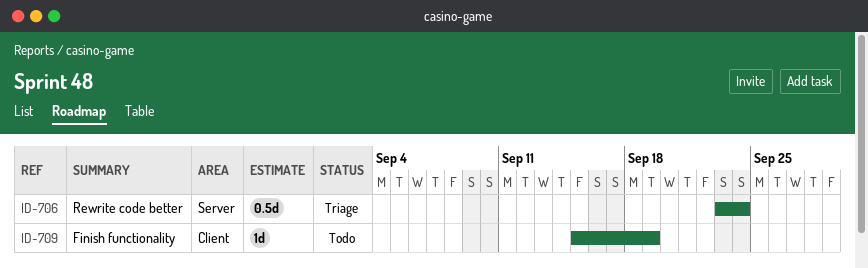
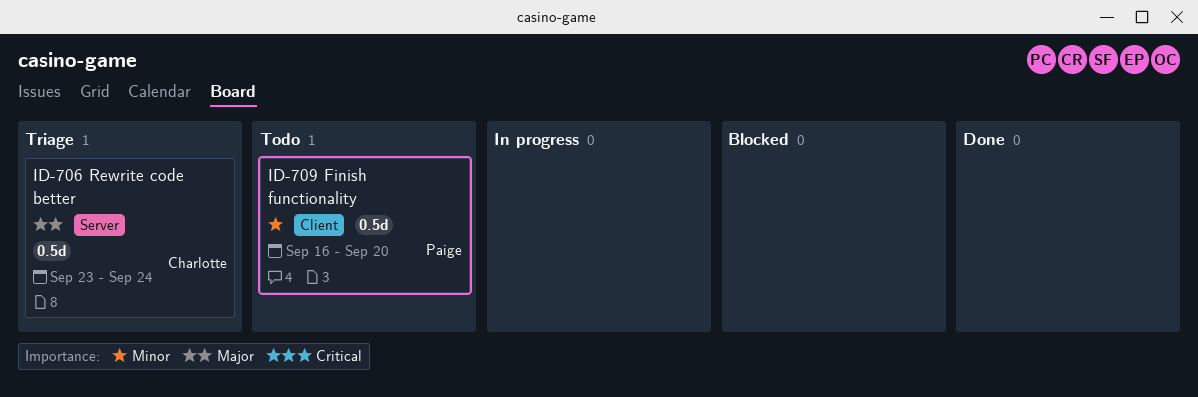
ID-709, estimate: 1d -> 0.5d
ID-709, start: Sep 15 -> Sep 16
ID-709, due: Sep 19 -> Sep 20

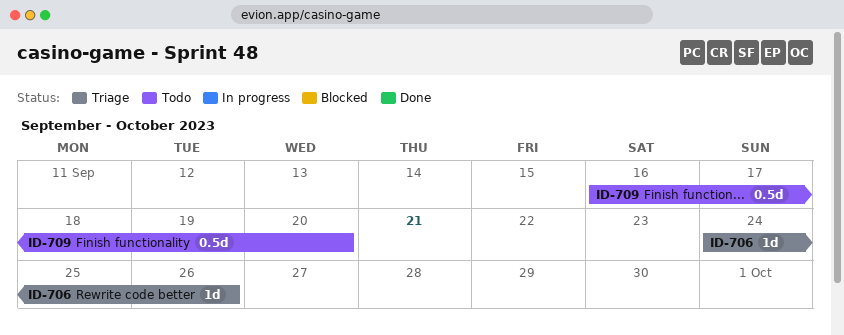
ID-706, estimate: 0.5d -> 1d
ID-706, start: Sep 23 -> Sep 24
ID-706, due: Sep 24 -> Sep 26

